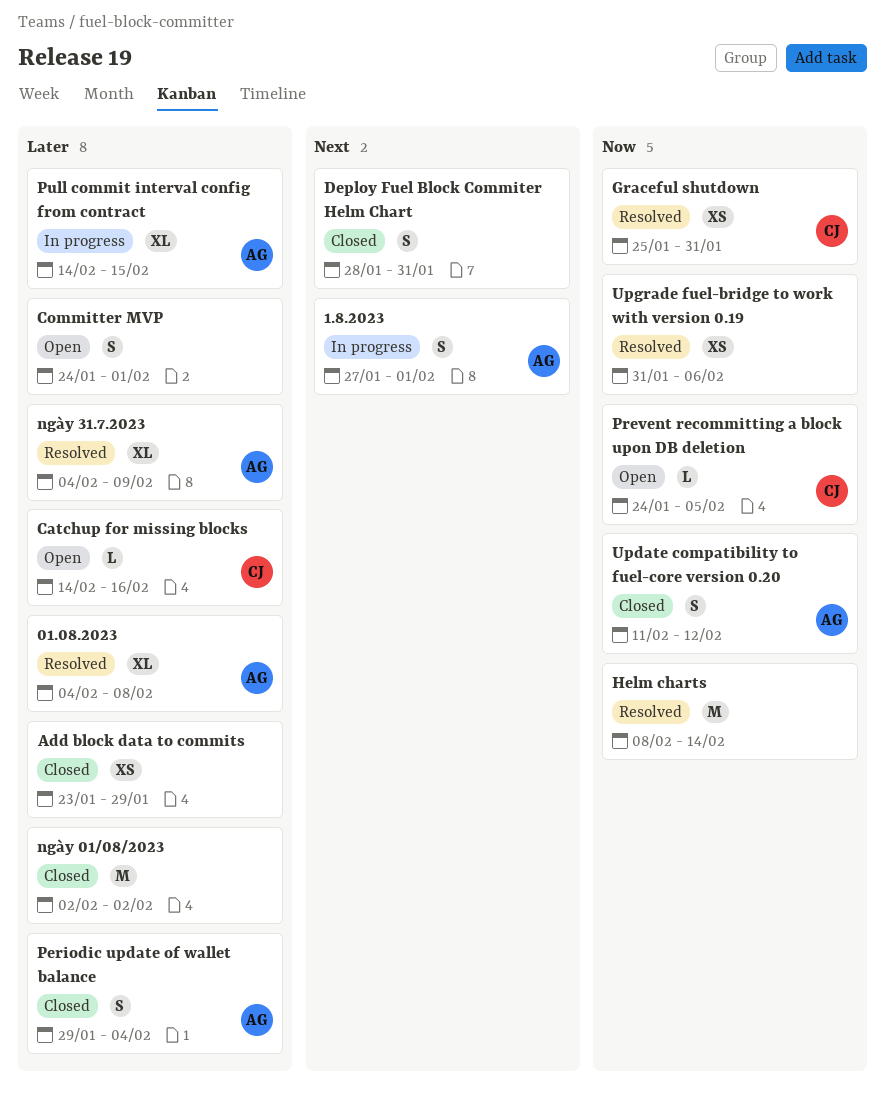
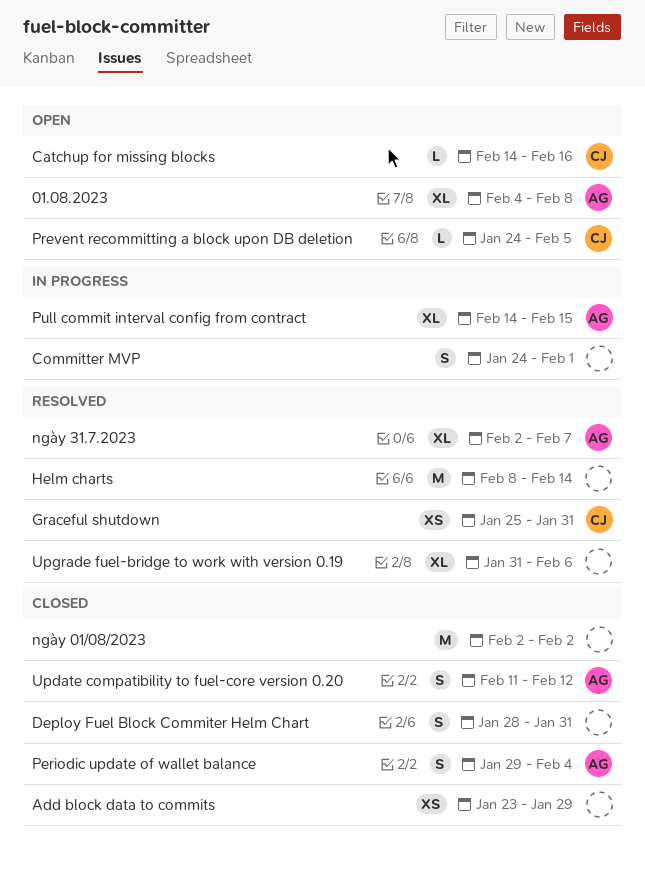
01.08.2023, status: Resolved -> Open
1.8.2023: present -> none
Committer MVP, status: Open -> In progress
ngày 31.7.2023, start: Feb 4 -> Feb 2
ngày 31.7.2023, due: Feb 9 -> Feb 7
Upgrade fuel-bridge to work with version 0.19, estimate: XS -> XL

